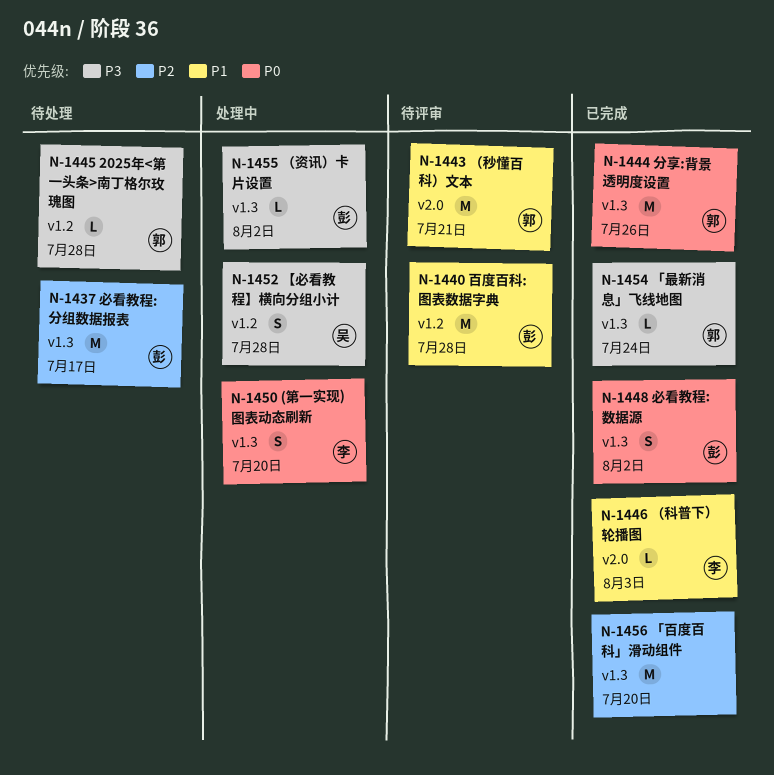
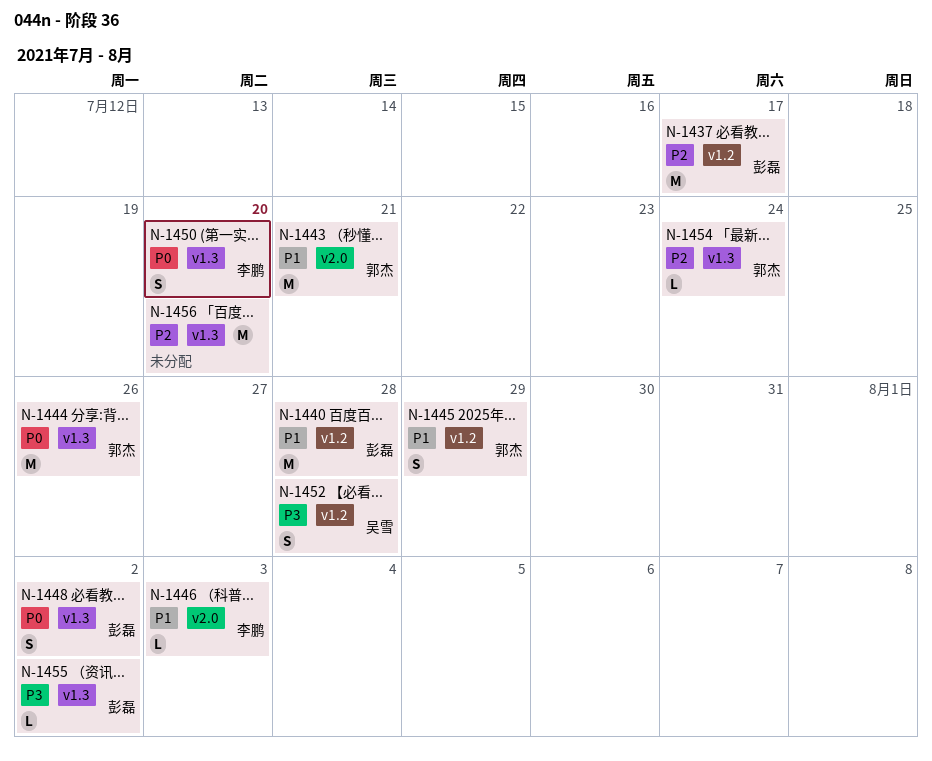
N-1437, label: v1.3 -> v1.2
N-1445, priority: P3 -> P1
N-1445, estimate: L -> S
N-1445, due: Jul 28 -> Jul 29
N-1454, priority: P3 -> P2

